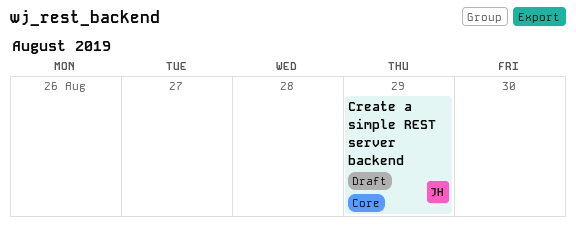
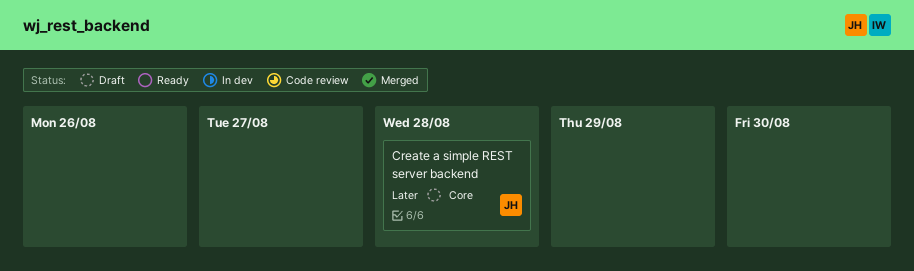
Create a simple REST server backend, due: Aug 29 -> Aug 28

